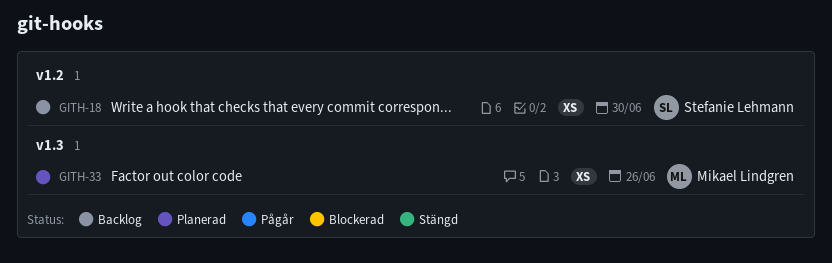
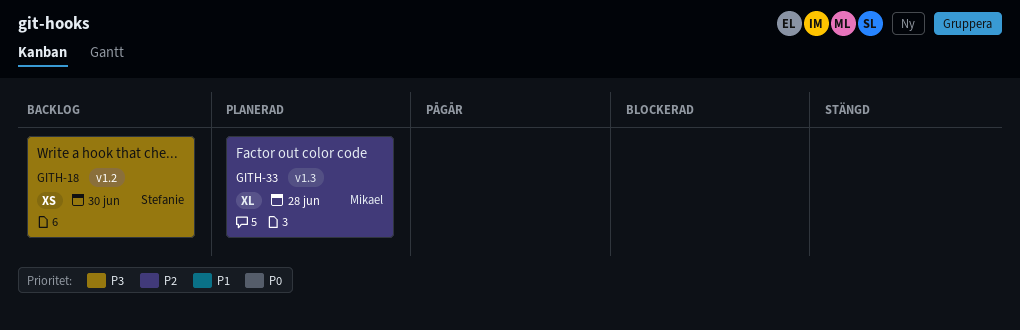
GITH-33, estimate: XS -> XL
GITH-33, due: Jun 26 -> Jun 28

